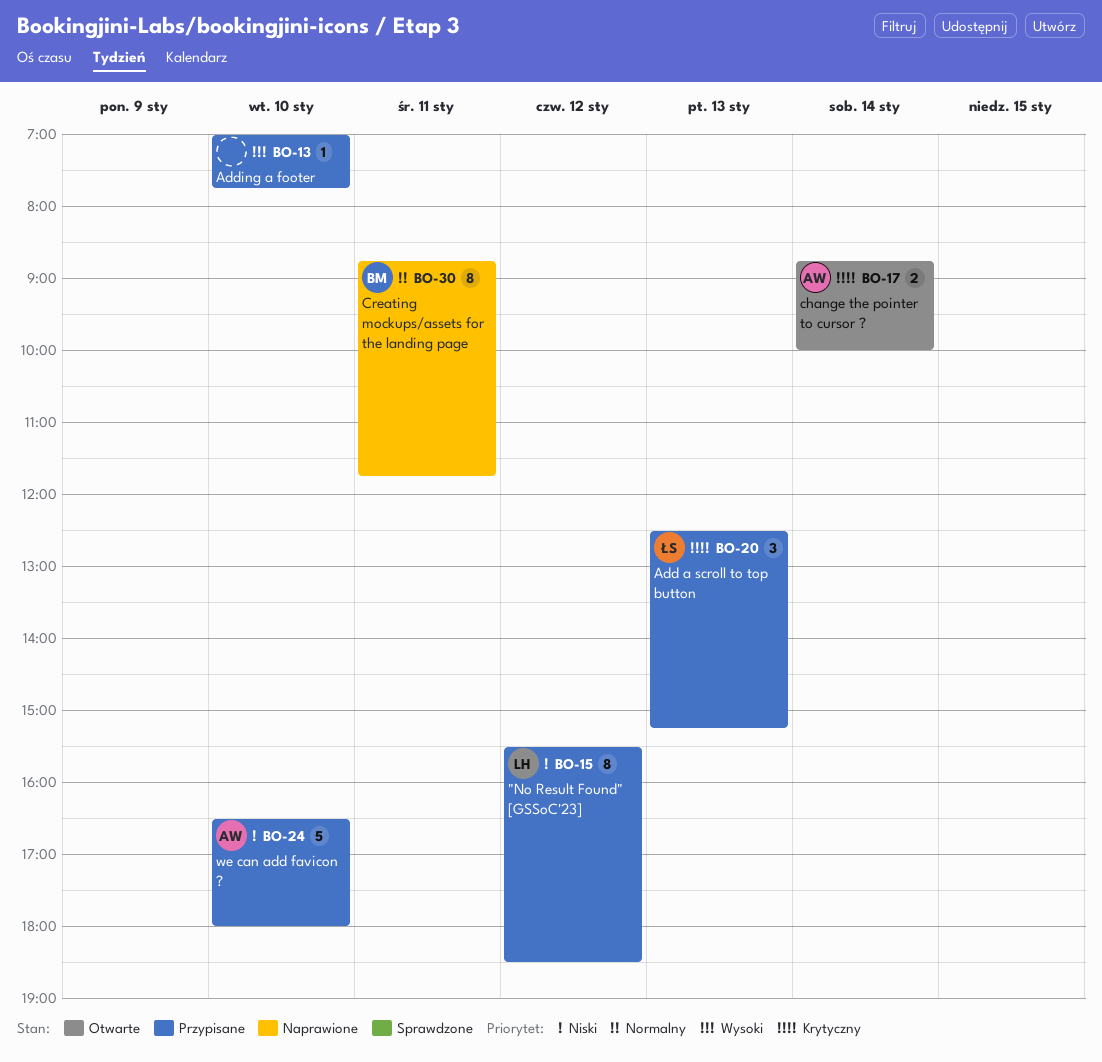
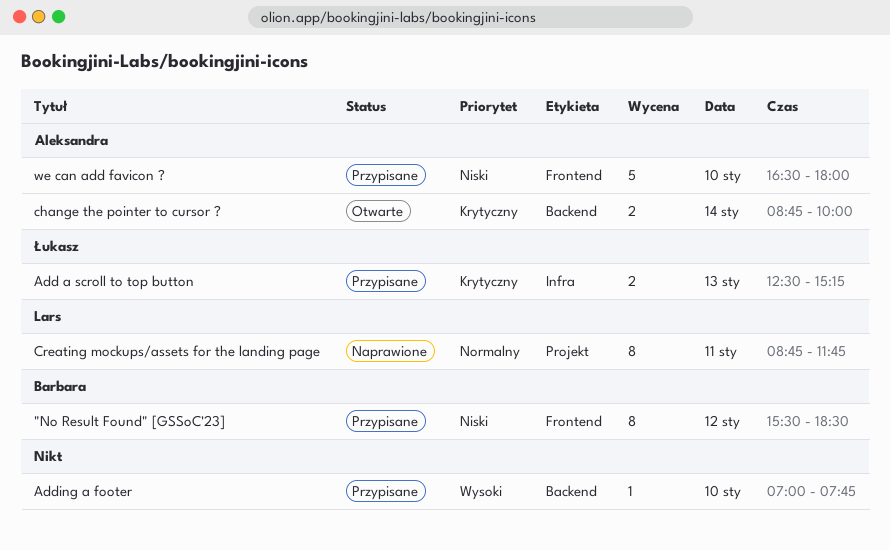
"No Result Found" [GSSoC'23], owner: Lars -> Barbara
Add a scroll to top button, estimate: 3 -> 2
Creating mockups/assets for the landing page, owner: Barbara -> Lars

